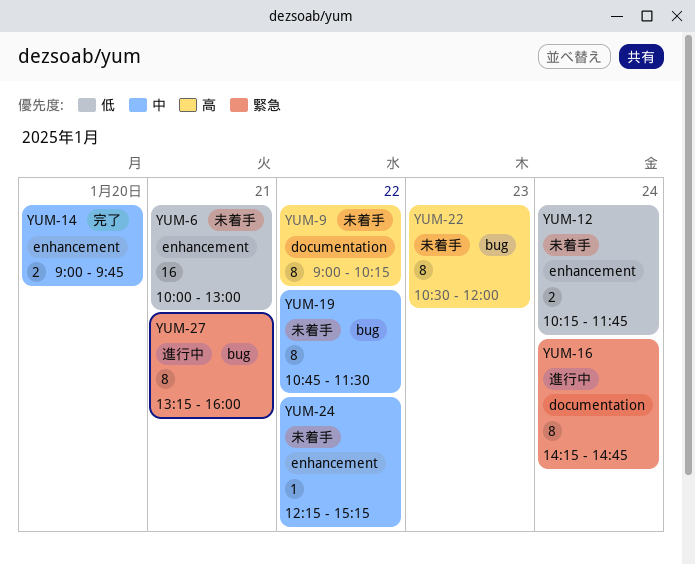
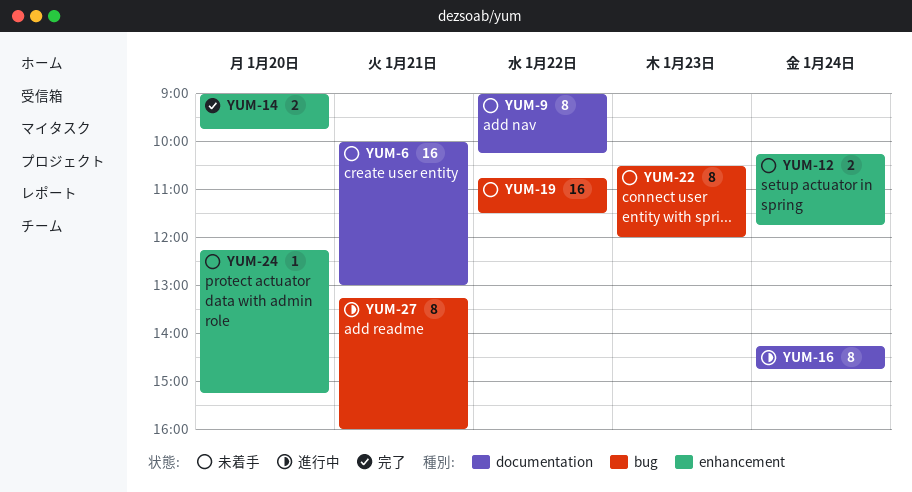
YUM-6, label: enhancement -> documentation
YUM-19, estimate: 8 -> 16
YUM-24, day: Jan 22 -> Jan 20

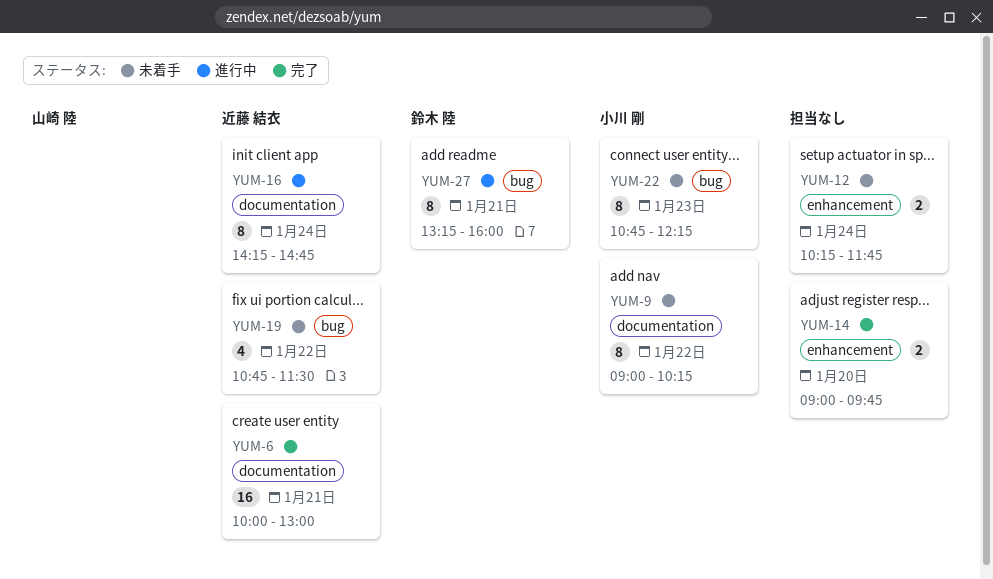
YUM-6, status: 未着手 -> 完了
YUM-19, estimate: 16 -> 4
YUM-22, begins: 10:30 -> 10:45
YUM-22, ends: 12:00 -> 12:15
YUM-24: present -> none

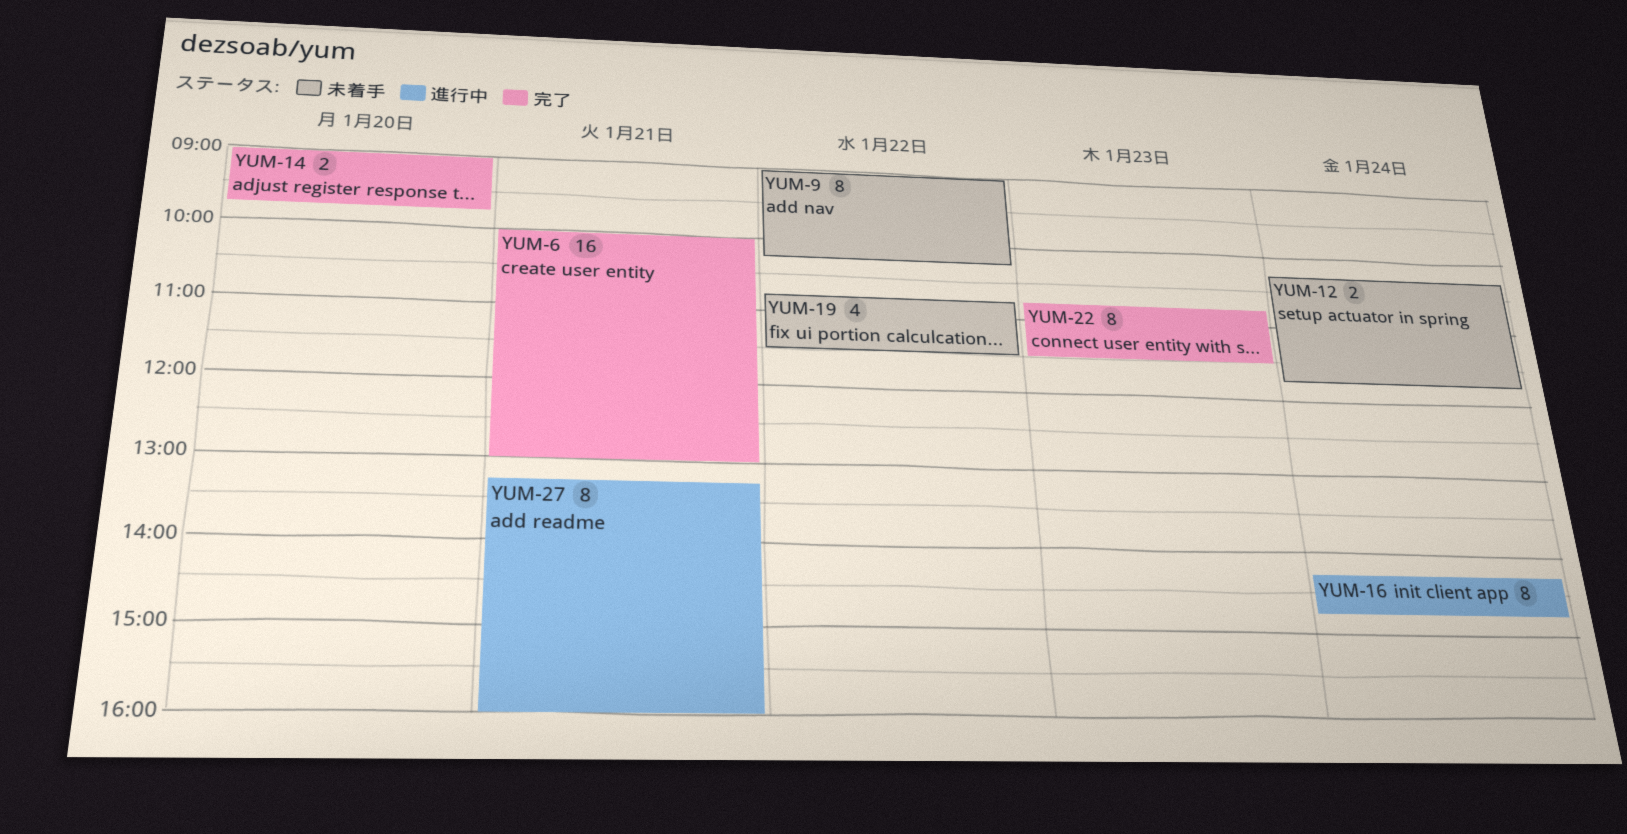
YUM-22, status: 未着手 -> 完了
YUM-22, ends: 12:15 -> 11:30

